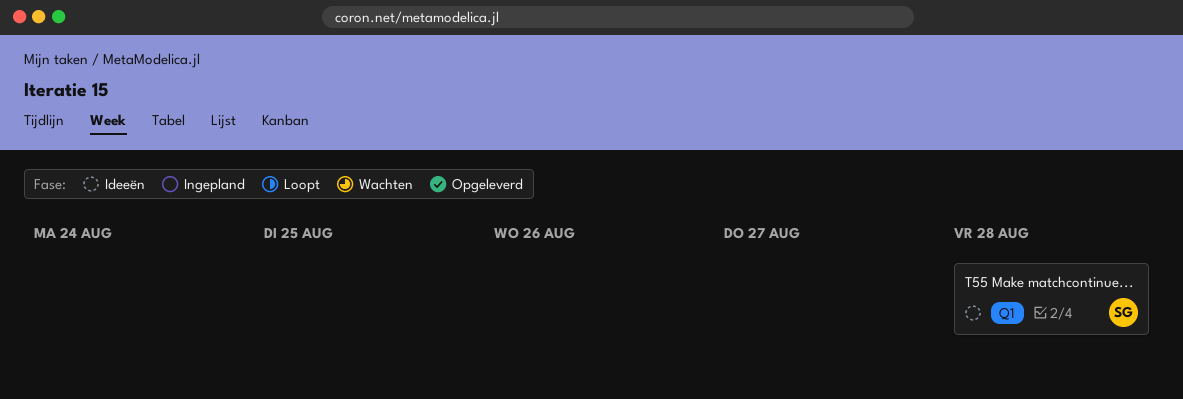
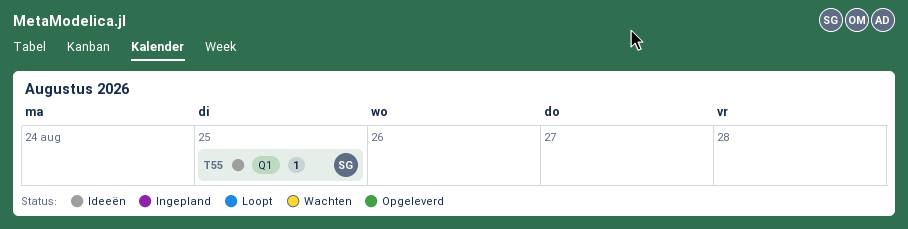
T55, due: Aug 28 -> Aug 25

